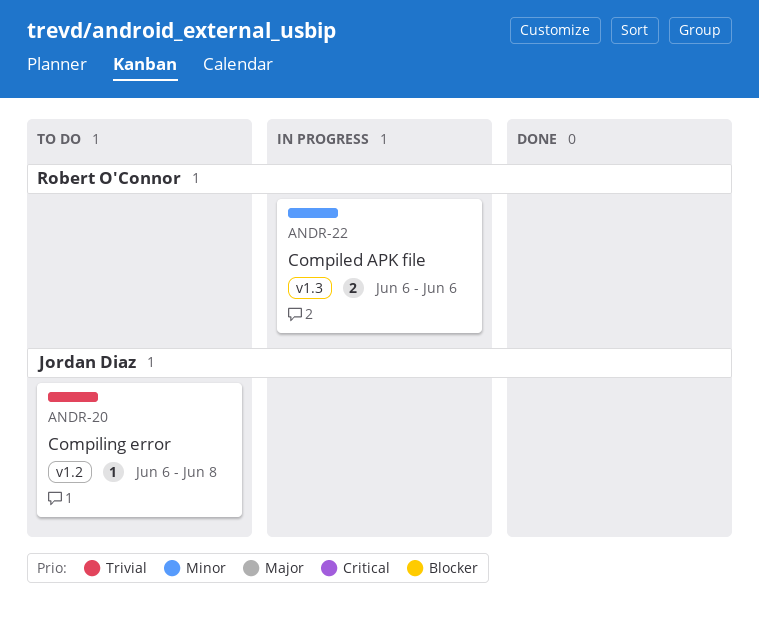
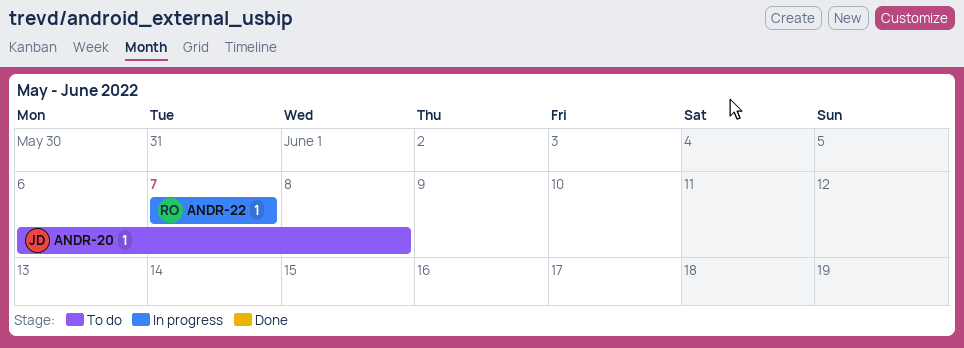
ANDR-22, estimate: 2 -> 1
ANDR-22, start: Jun 6 -> Jun 7
ANDR-22, due: Jun 6 -> Jun 7

